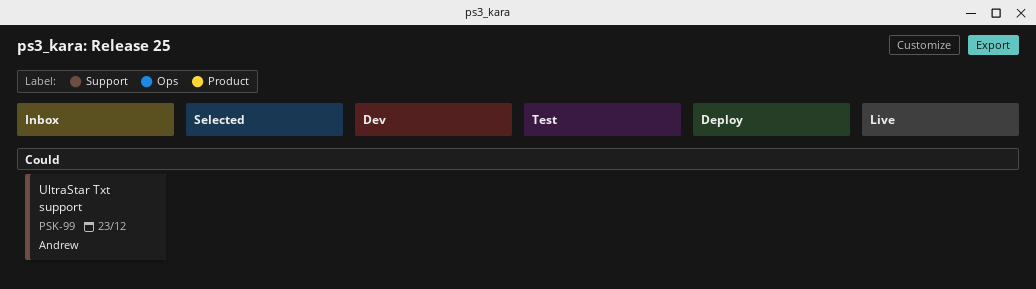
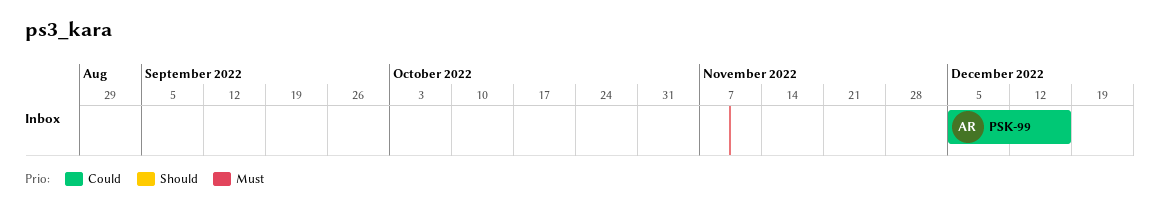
PSK-99, due: Dec 23 -> Dec 16

